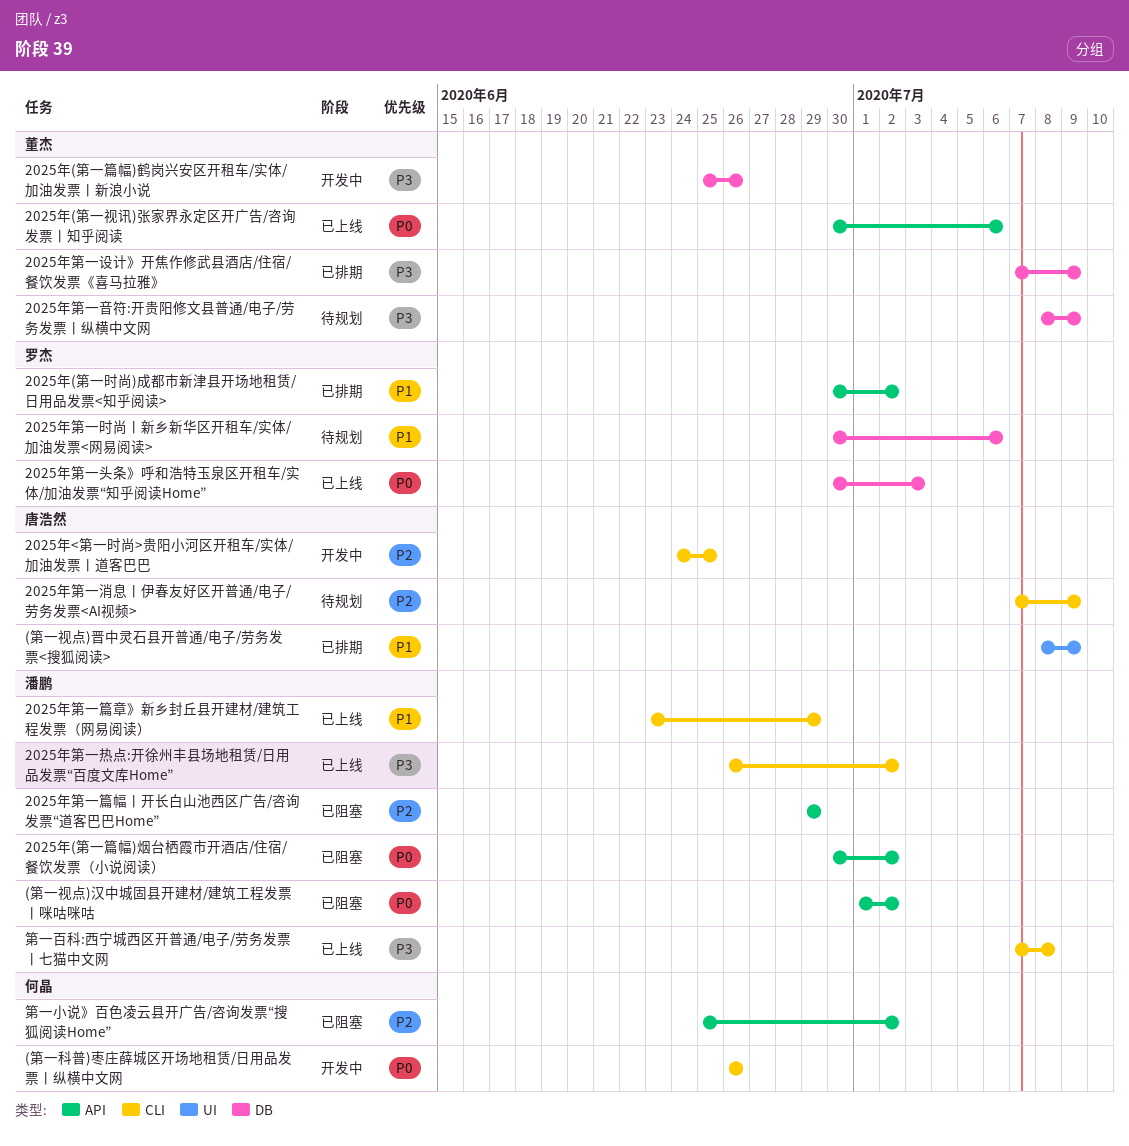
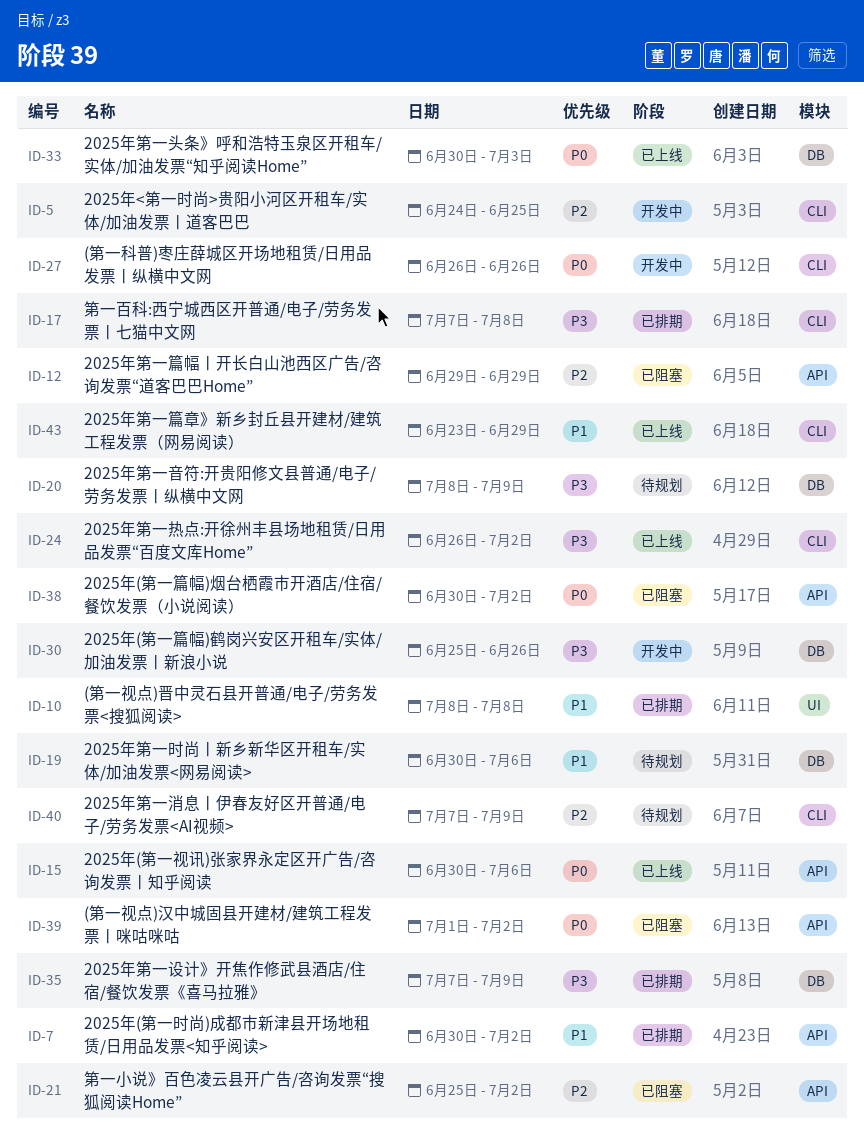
(第一视点)晋中灵石县开普通/电子/劳务发票<搜狐阅读>, due: Jul 9 -> Jul 8
第一百科:西宁城西区开普通/电子/劳务发票丨七猫中文网, status: 已上线 -> 已排期

